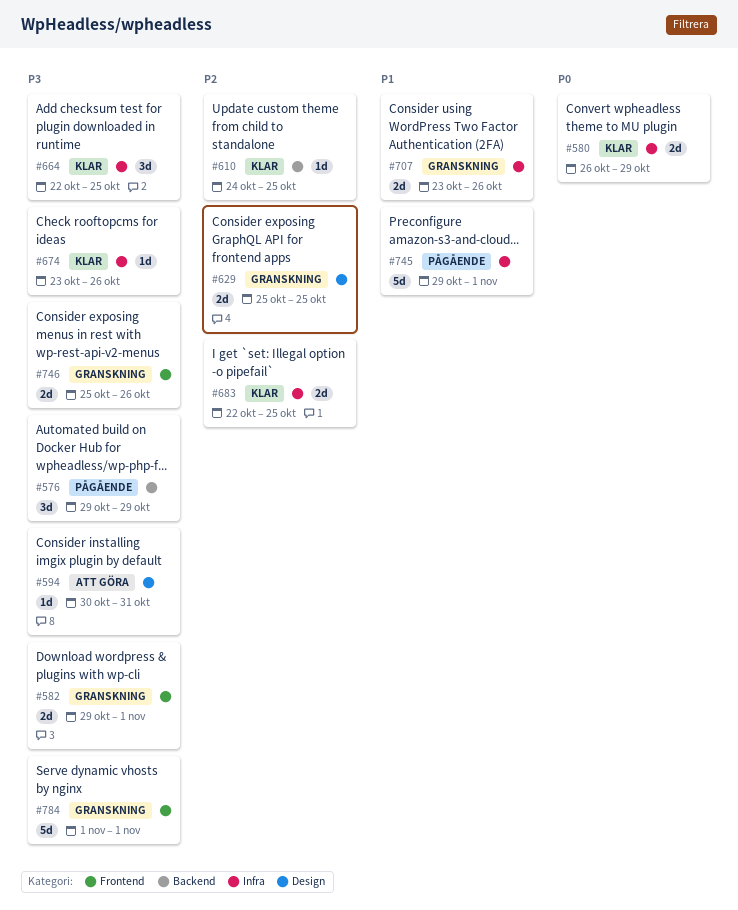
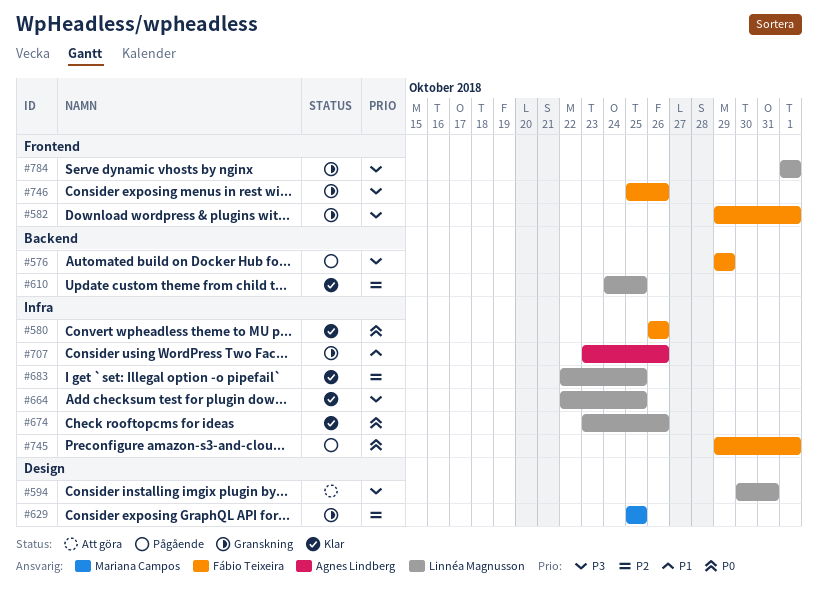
#580, due: Oct 29 -> Oct 26
#674, priority: P3 -> P0
#745, priority: P1 -> P0

